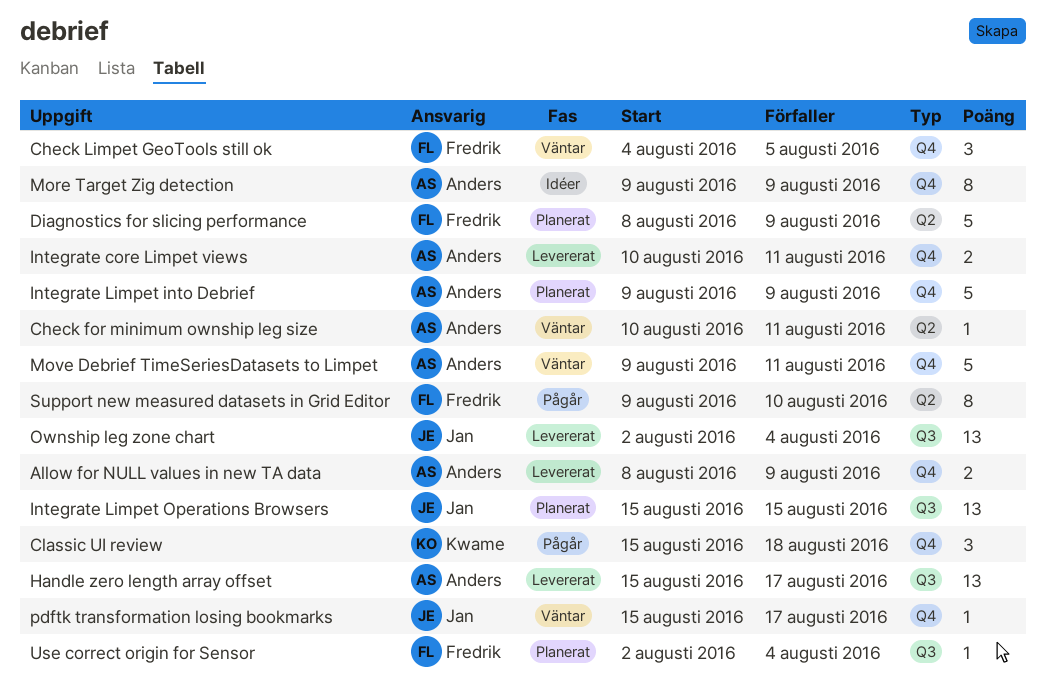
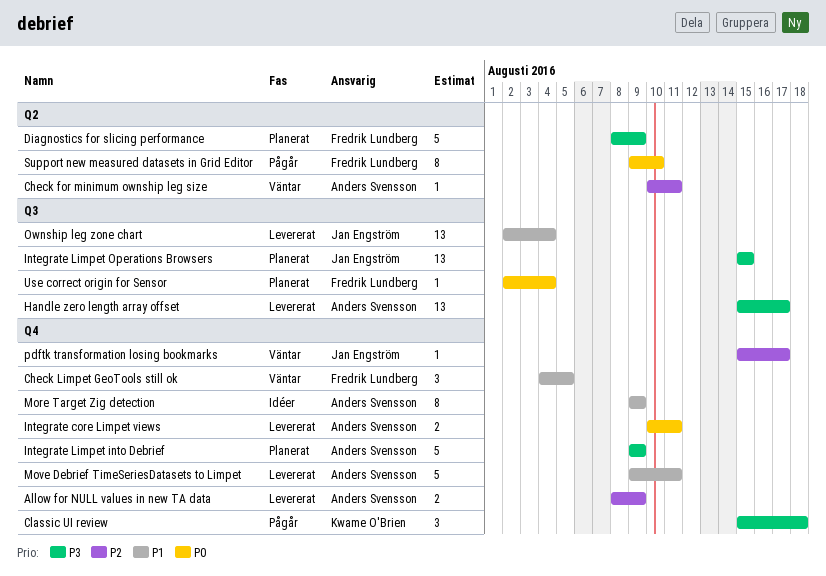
Move Debrief TimeSeriesDatasets to Limpet, status: Väntar -> Levererat

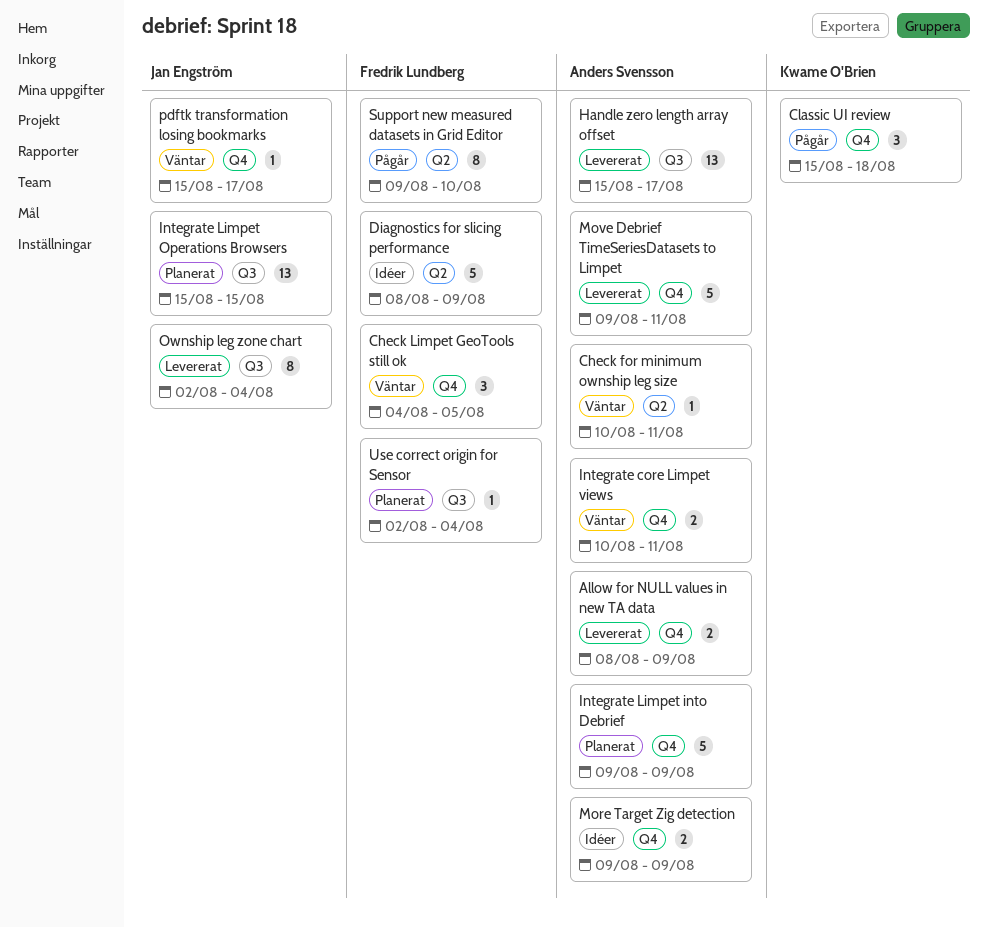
Diagnostics for slicing performance, status: Planerat -> Idéer
Integrate core Limpet views, status: Levererat -> Väntar
More Target Zig detection, estimate: 8 -> 2
Ownship leg zone chart, estimate: 13 -> 8

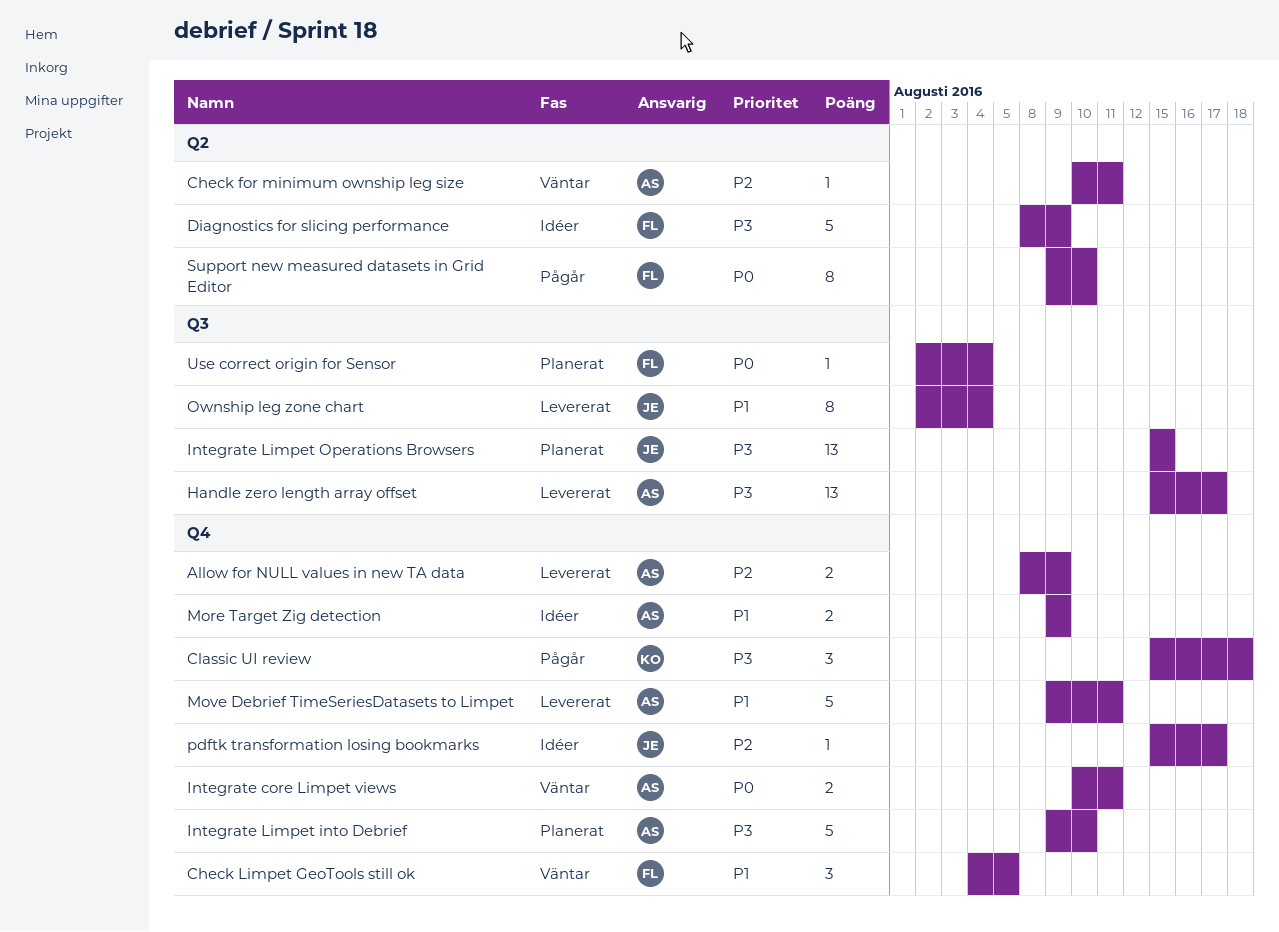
Integrate Limpet into Debrief, due: Aug 9 -> Aug 10
pdftk transformation losing bookmarks, status: Väntar -> Idéer

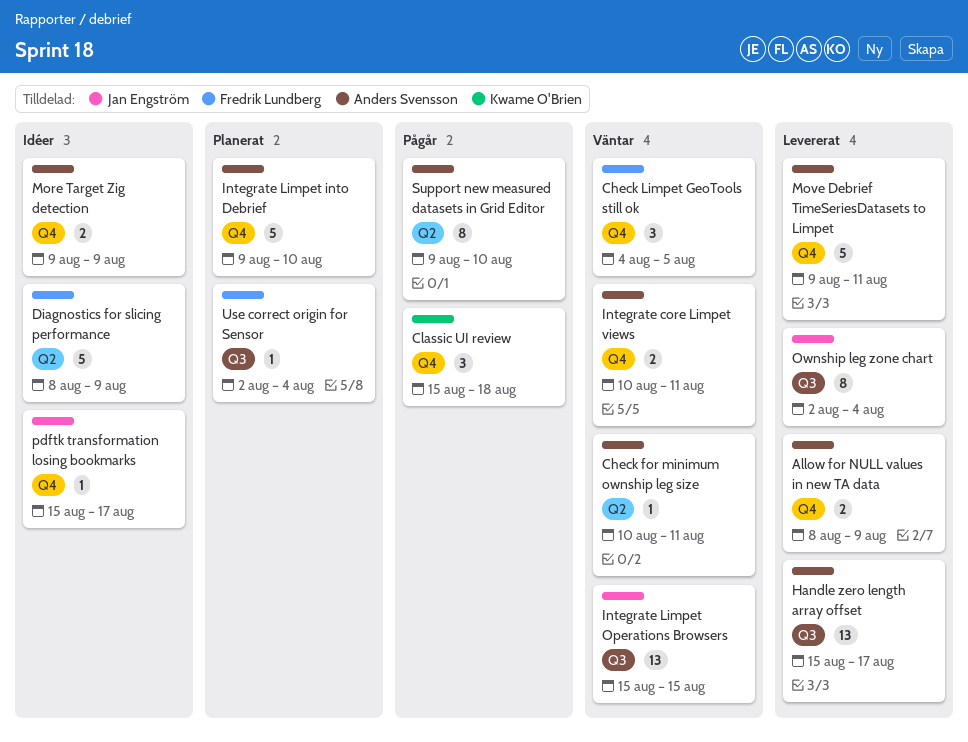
Integrate Limpet Operations Browsers, status: Planerat -> Väntar
Support new measured datasets in Grid Editor, owner: Fredrik Lundberg -> Anders Svensson

